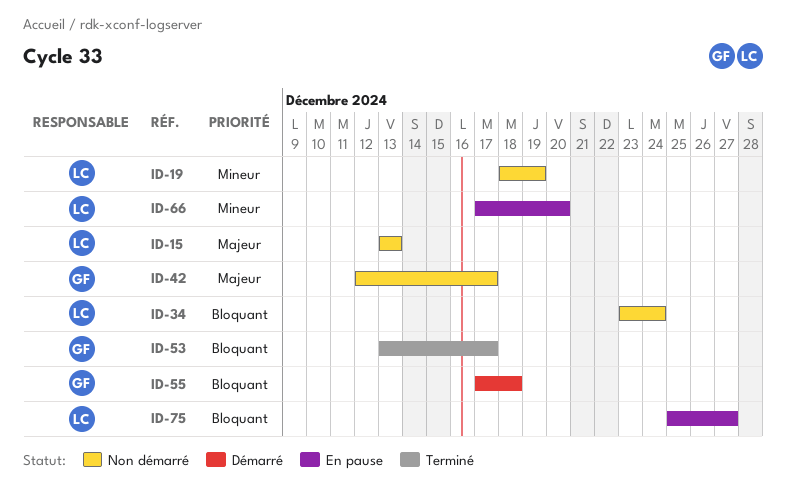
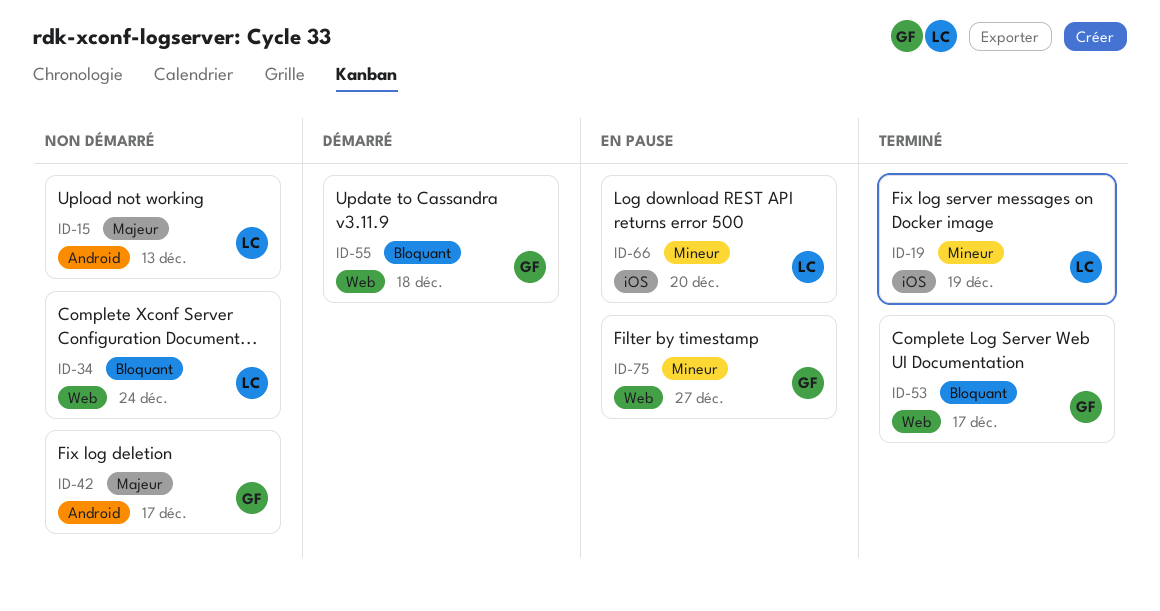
ID-19, status: Non démarré -> Terminé
ID-75, owner: LC -> GF
ID-75, priority: Bloquant -> Mineur

